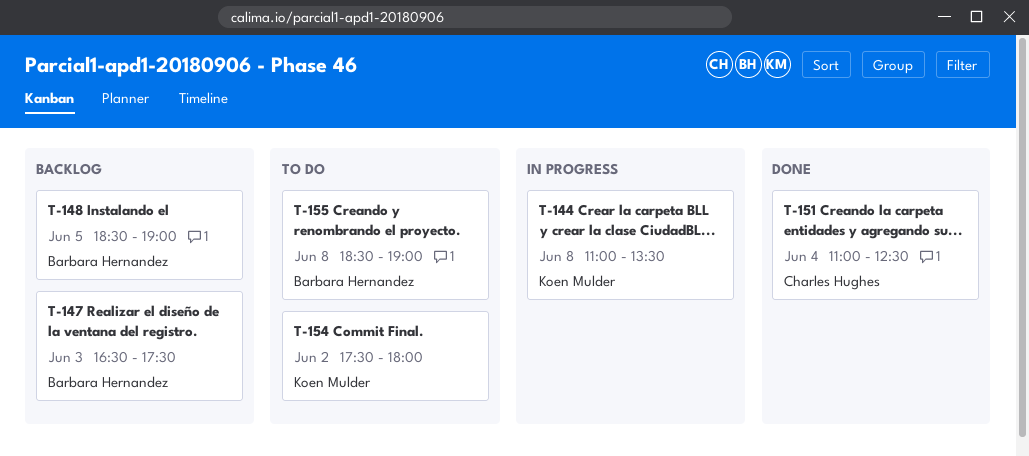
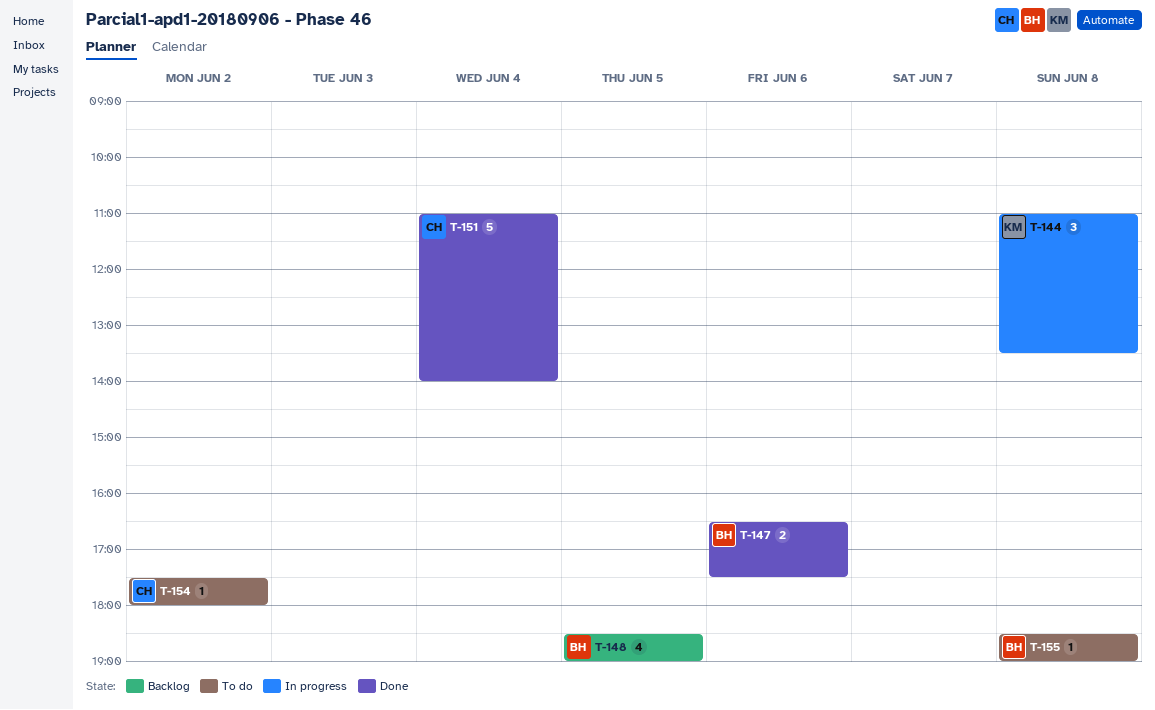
T-147, status: Backlog -> Done
T-147, day: Jun 3 -> Jun 6
T-151, ends: 12:30 -> 14:00
T-154, owner: Koen Mulder -> Charles Hughes

